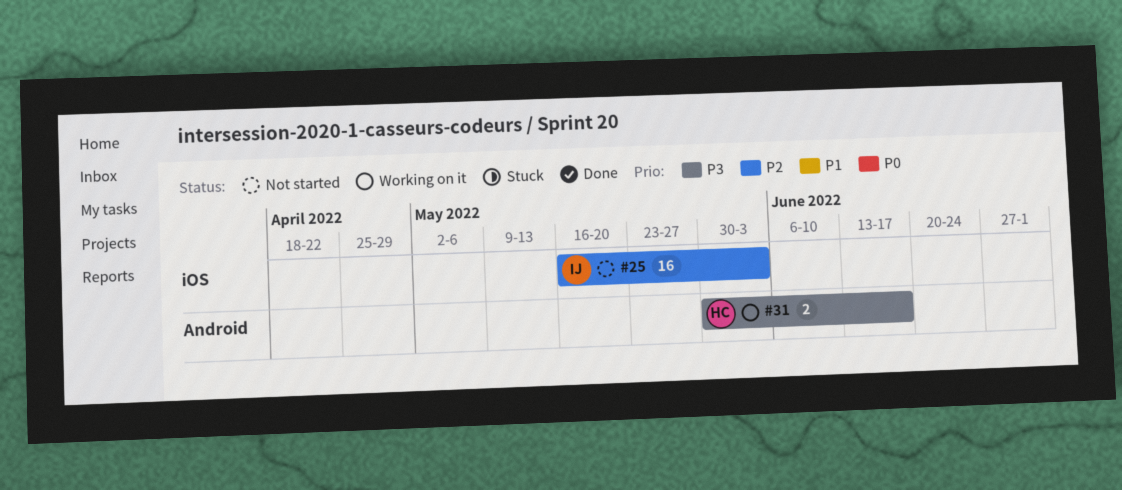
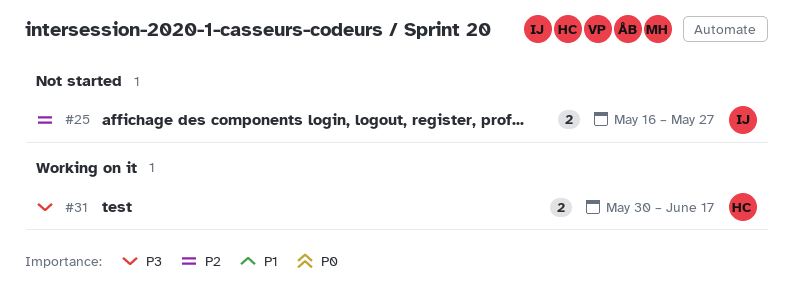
#25, estimate: 16 -> 2
#25, due: Jun 3 -> May 27

